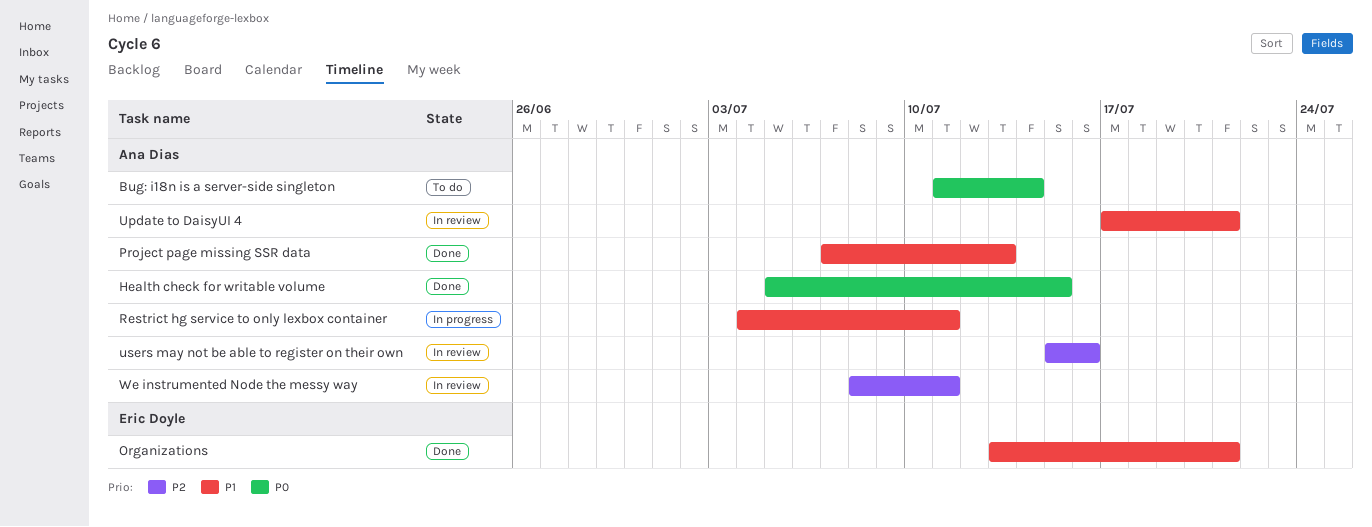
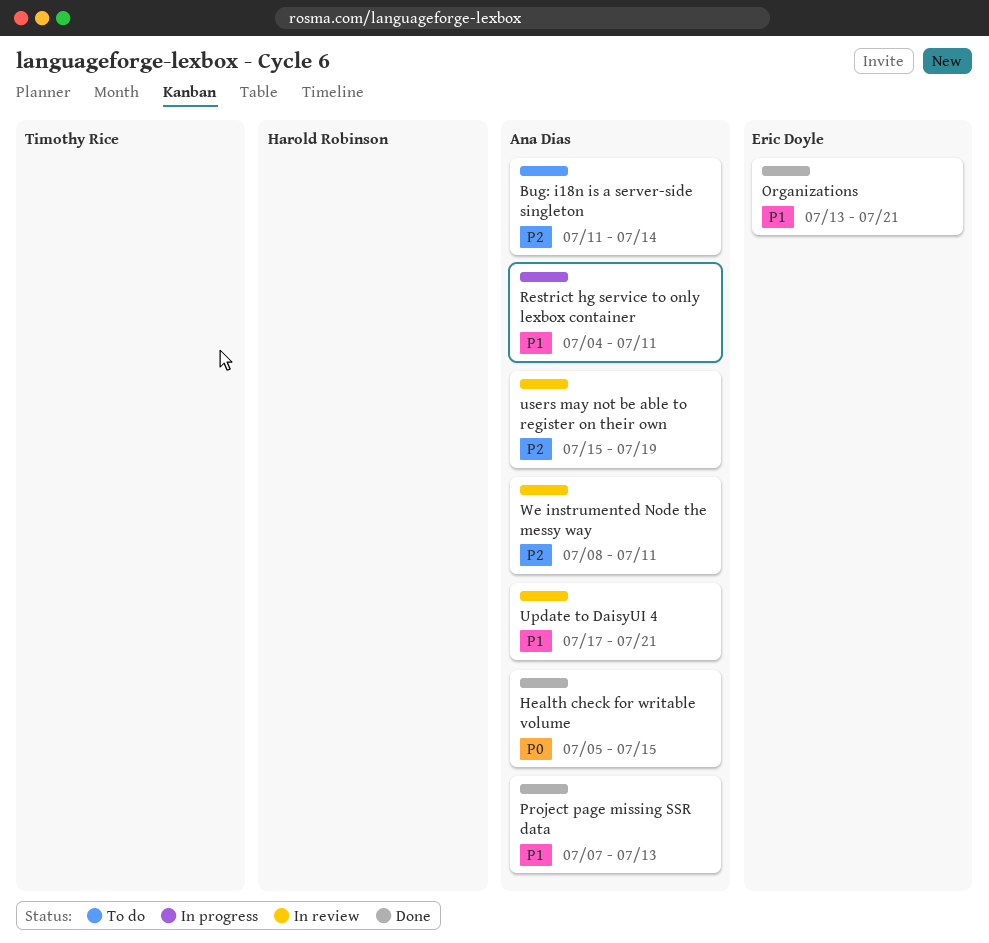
Bug: i18n is a server-side singleton, priority: P0 -> P2
users may not be able to register on their own, due: Jul 16 -> Jul 19

